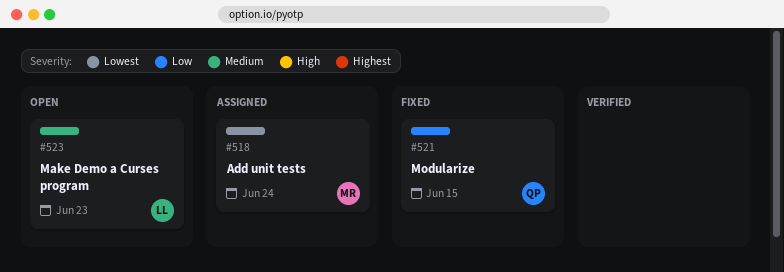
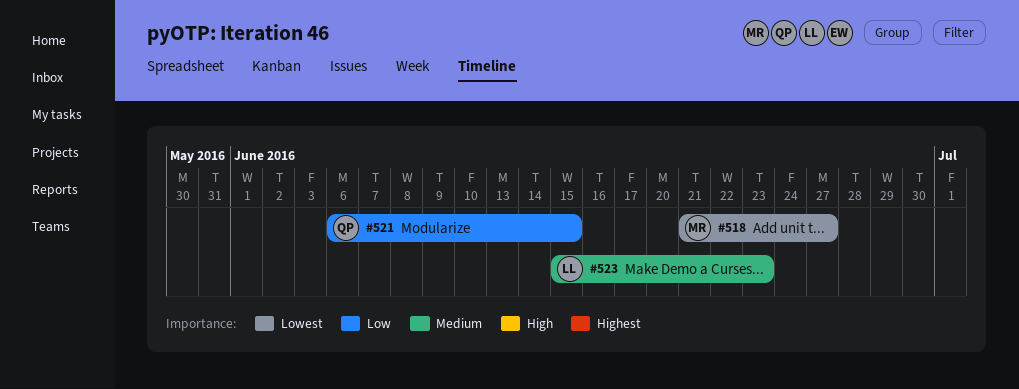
#518, due: Jun 24 -> Jun 27

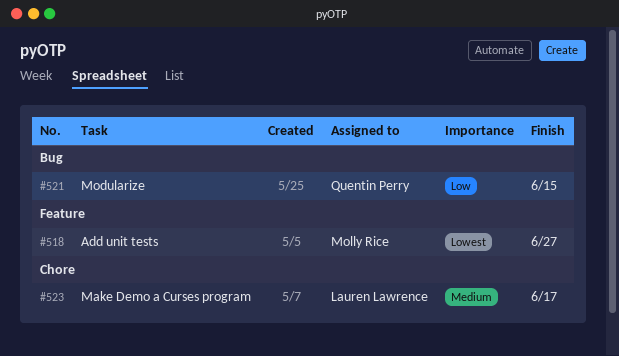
#523, due: Jun 23 -> Jun 17

